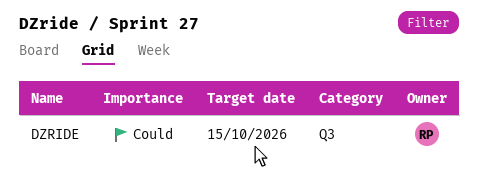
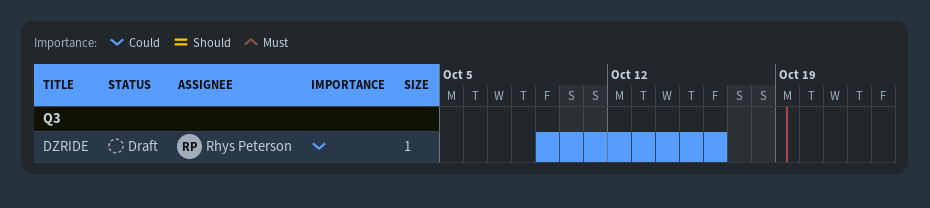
DZRIDE, due: Oct 15 -> Oct 16

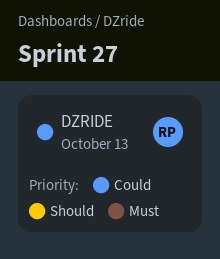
DZRIDE, due: Oct 16 -> Oct 13

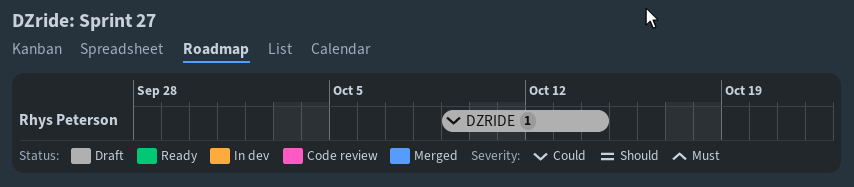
DZRIDE, due: Oct 13 -> Oct 14

